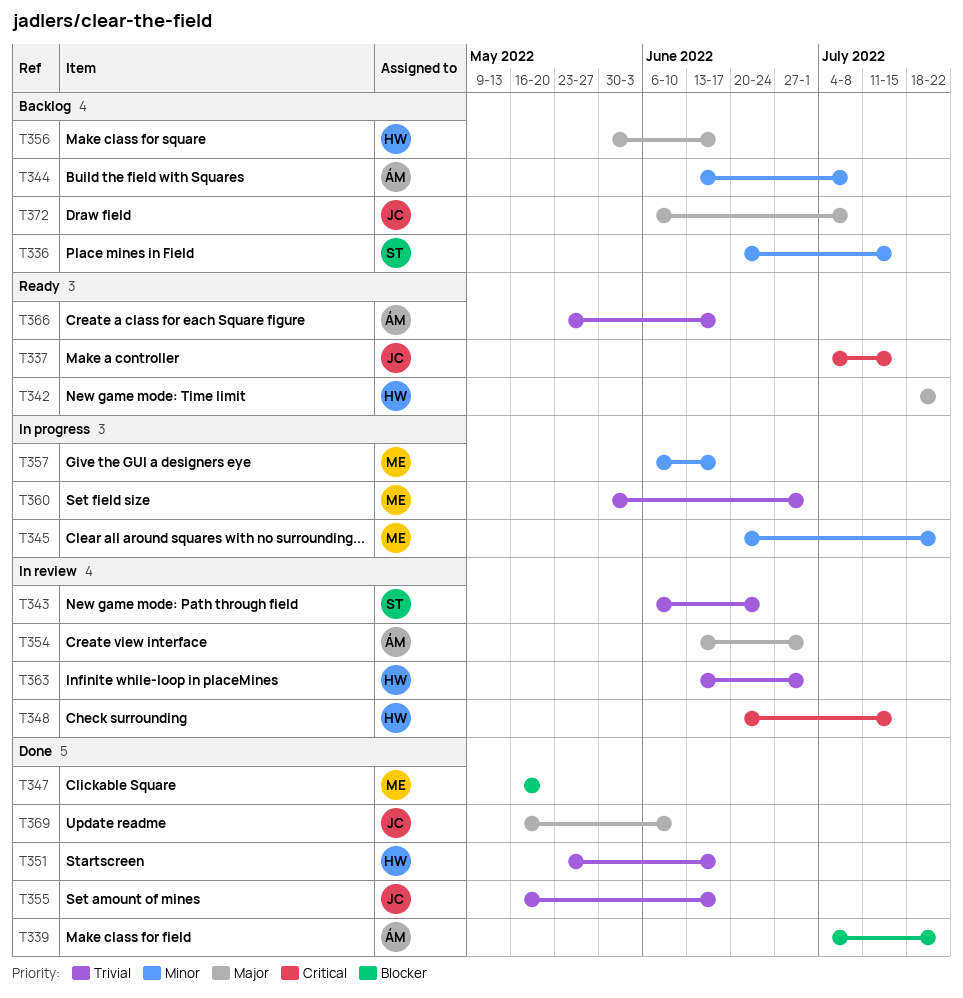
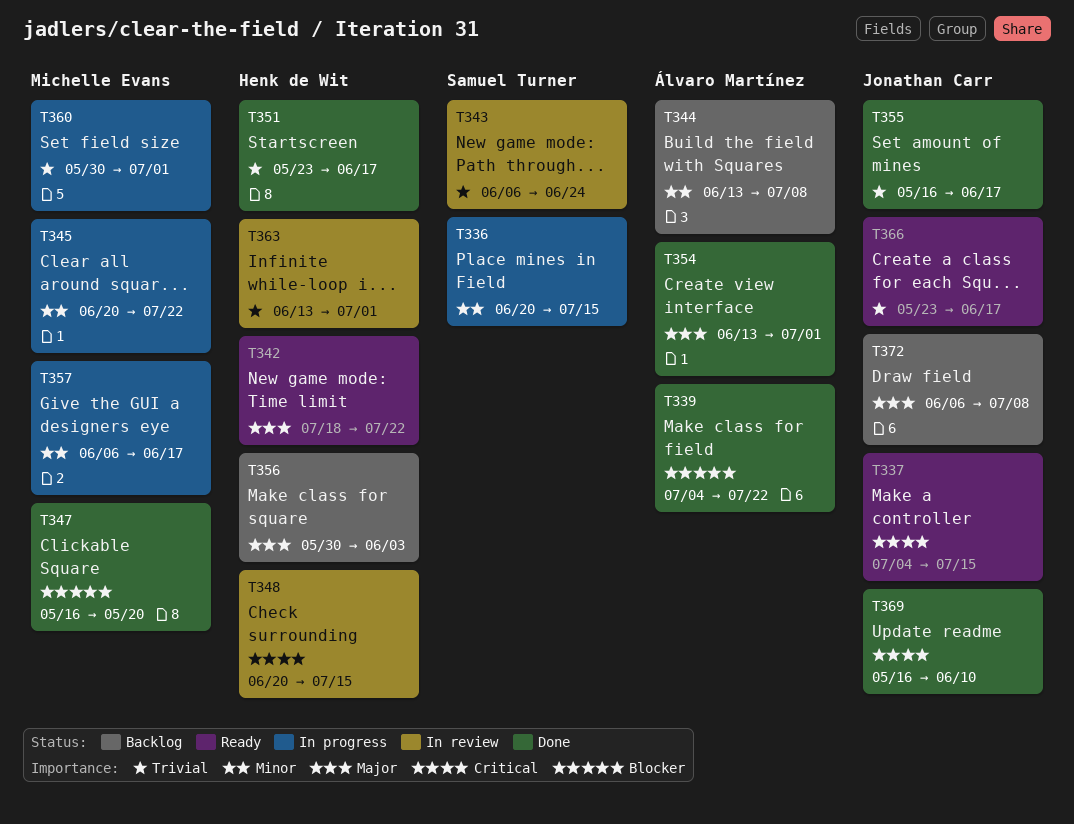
T336, status: Backlog -> In progress
T354, status: In review -> Done
T356, due: Jun 17 -> Jun 3
T366, owner: Álvaro Martínez -> Jonathan Carr
T369, priority: Major -> Critical

